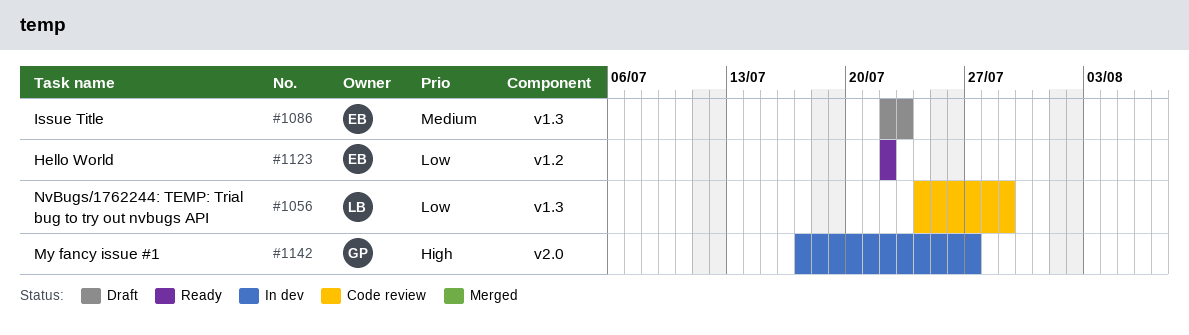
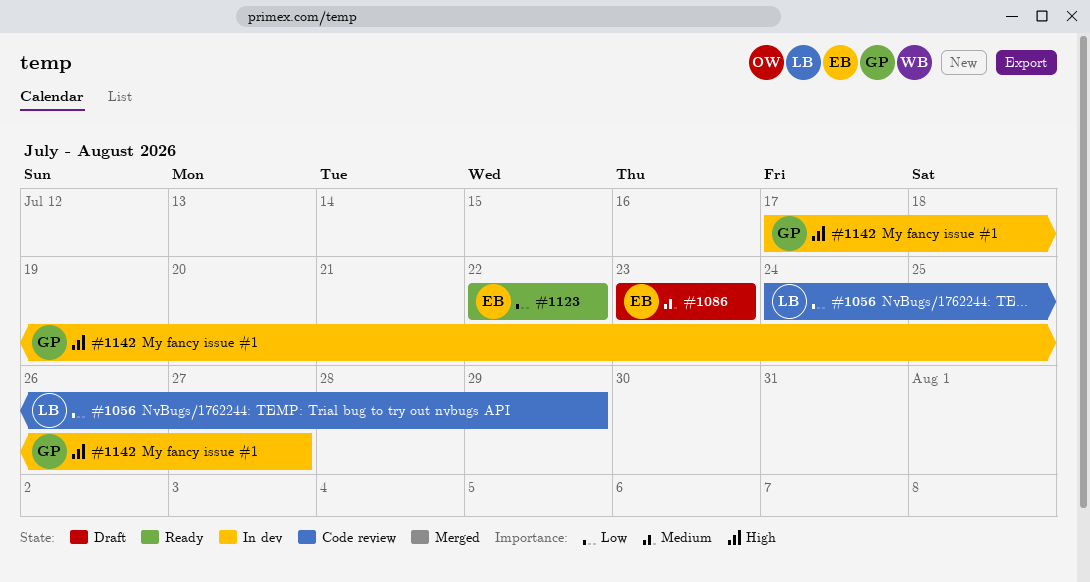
#1086, start: Jul 22 -> Jul 23

